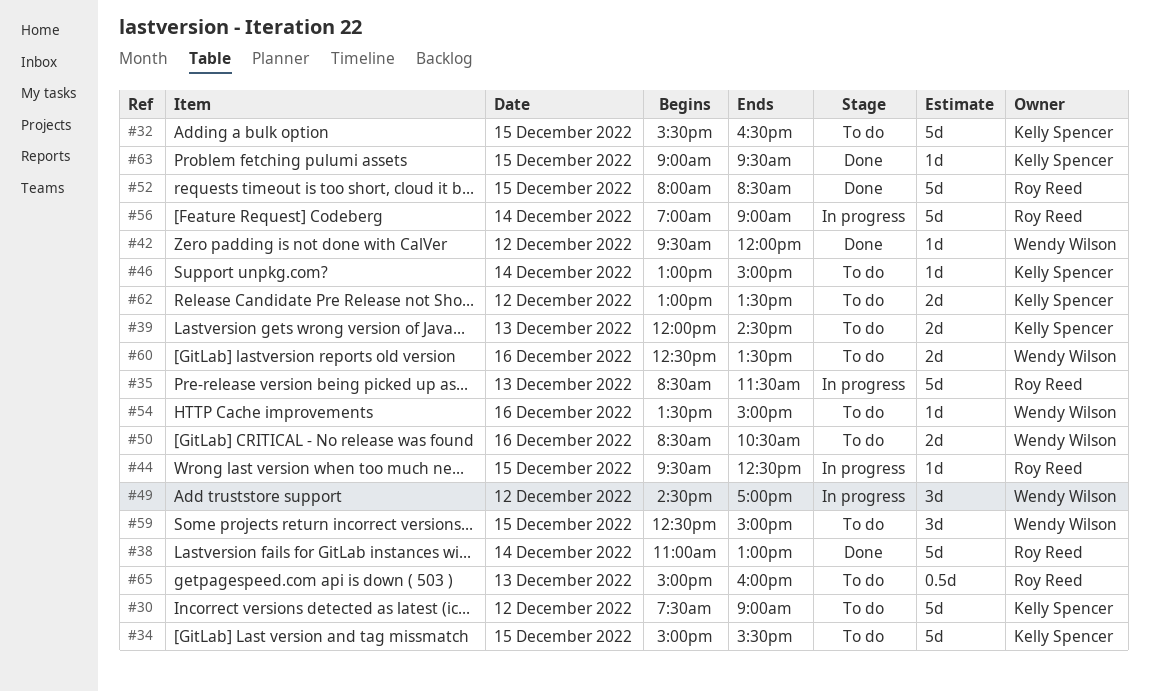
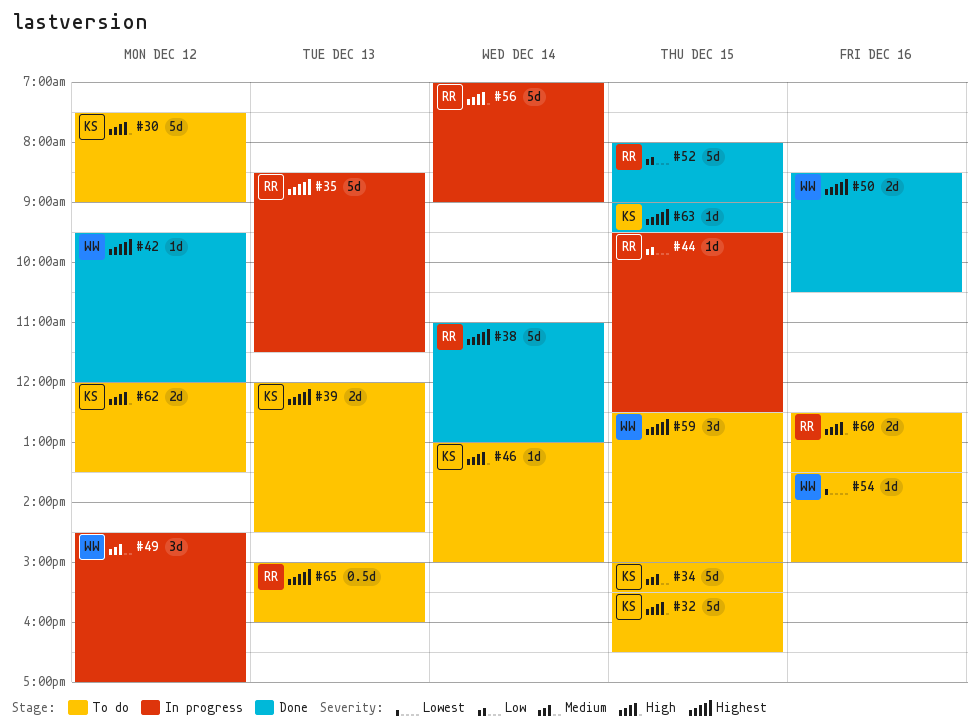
#50, status: To do -> Done
#52, ends: 08:30 -> 09:00
#60, owner: Wendy Wilson -> Roy Reed
#62, begins: 13:00 -> 12:00

